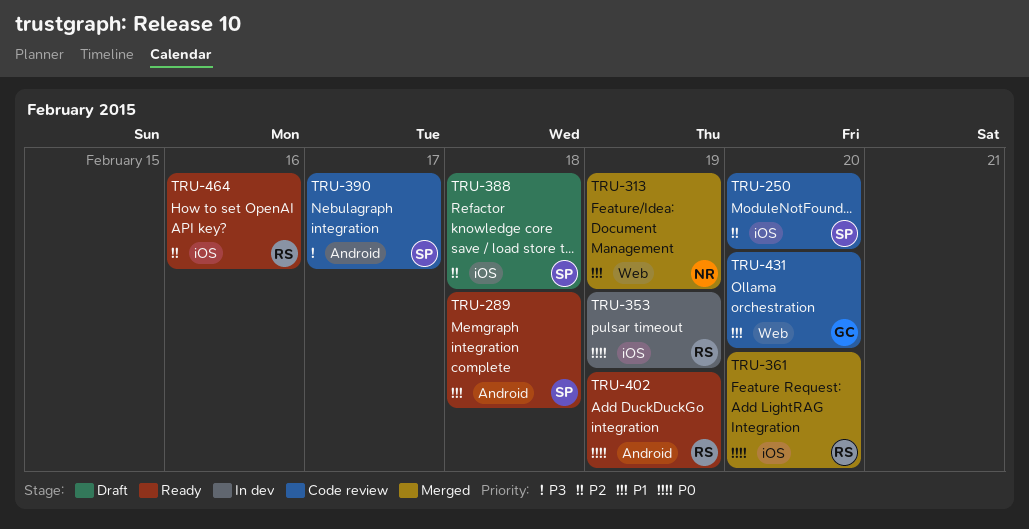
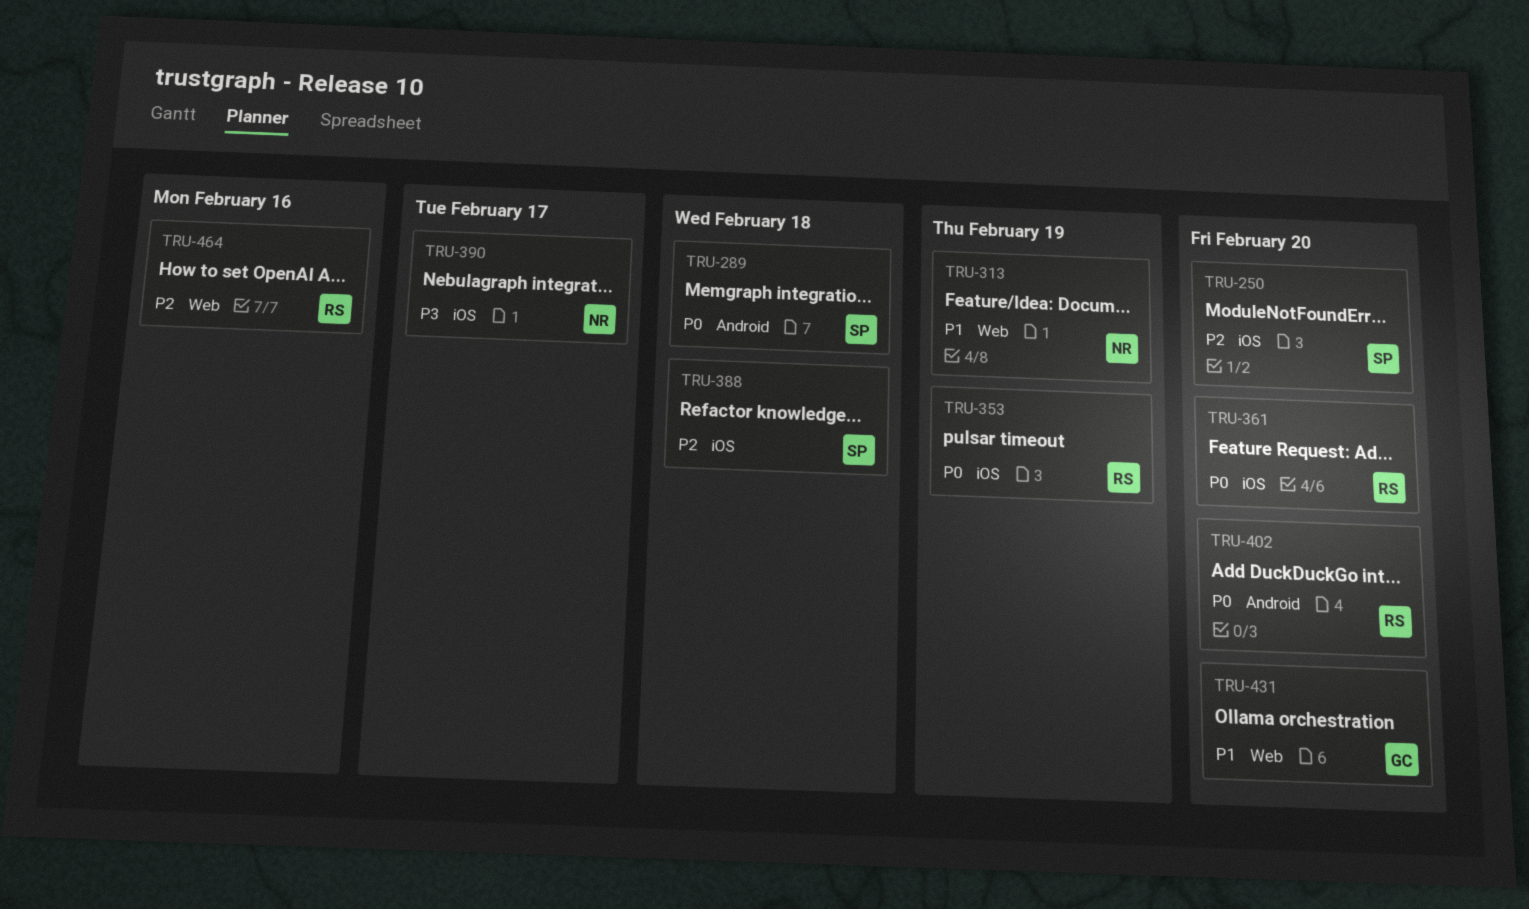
TRU-289, priority: P1 -> P0
TRU-390, owner: SP -> NR
TRU-390, label: Android -> iOS
TRU-402, due: Feb 19 -> Feb 20
TRU-464, label: iOS -> Web

